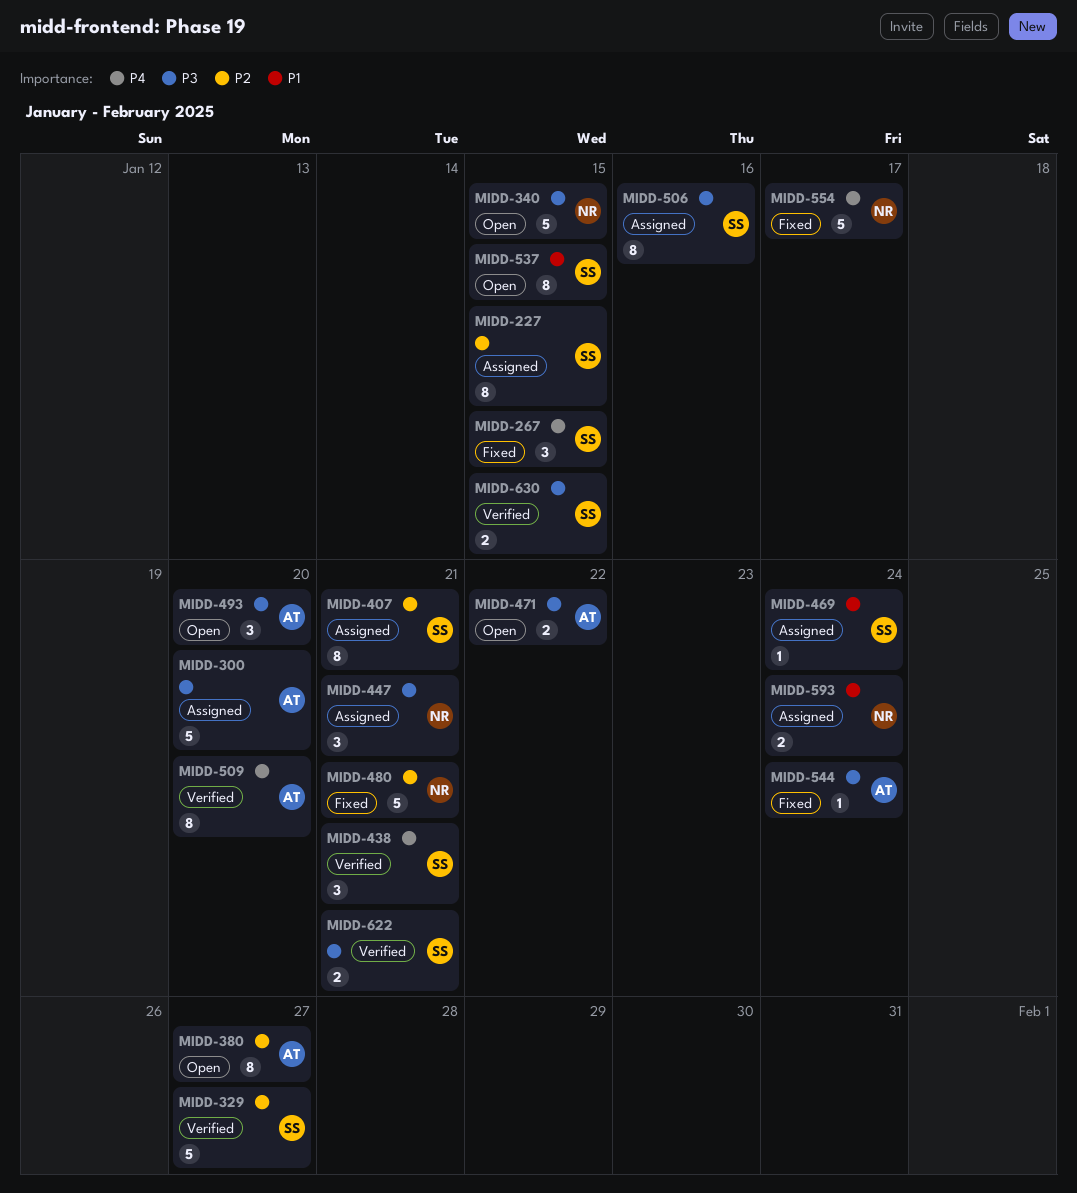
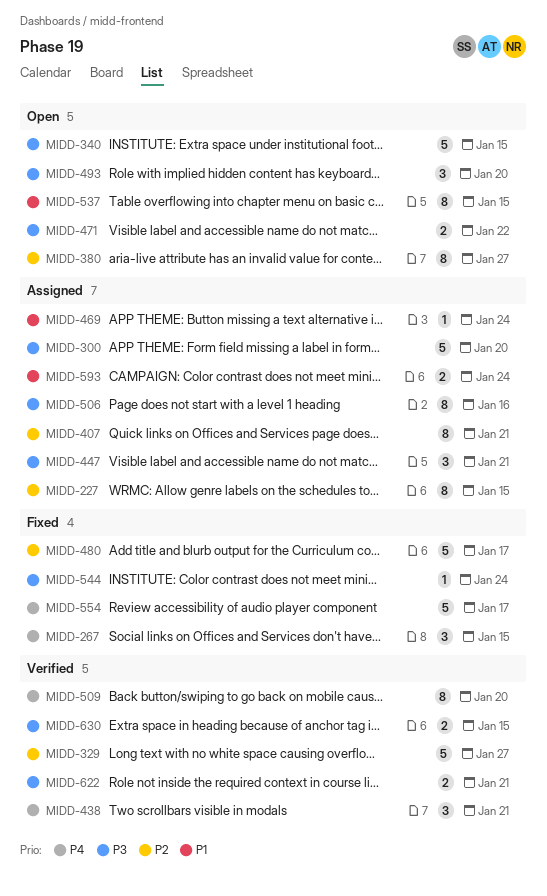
MIDD-480, due: Jan 21 -> Jan 17

